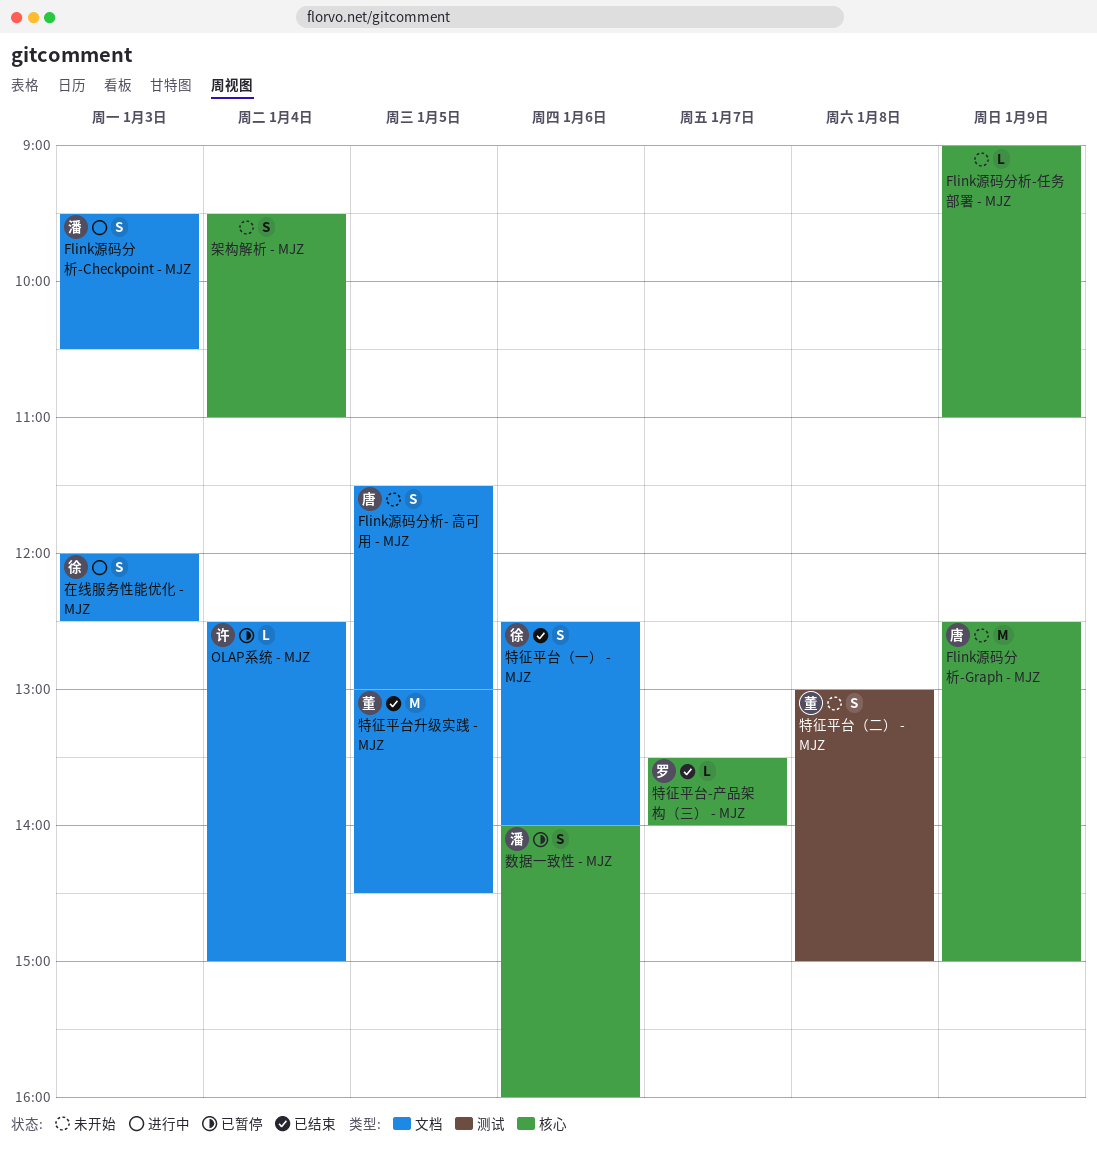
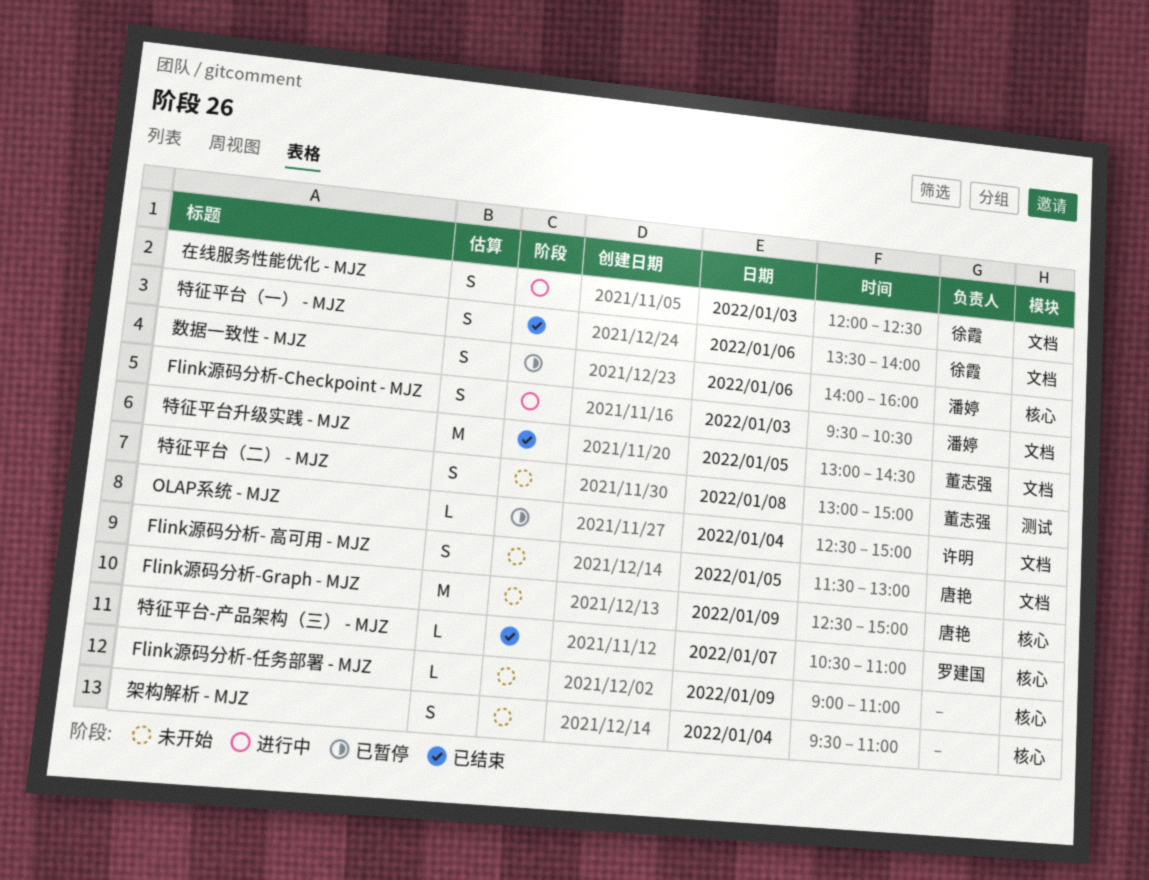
特征平台-产品架构（三） - MJZ, begins: 13:30 -> 10:30
特征平台-产品架构（三） - MJZ, ends: 14:00 -> 11:00
特征平台（一） - MJZ, begins: 12:30 -> 13:30

